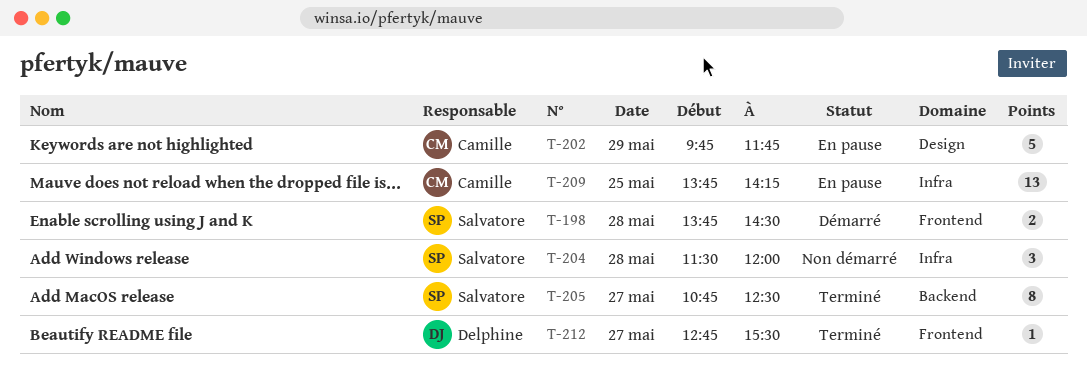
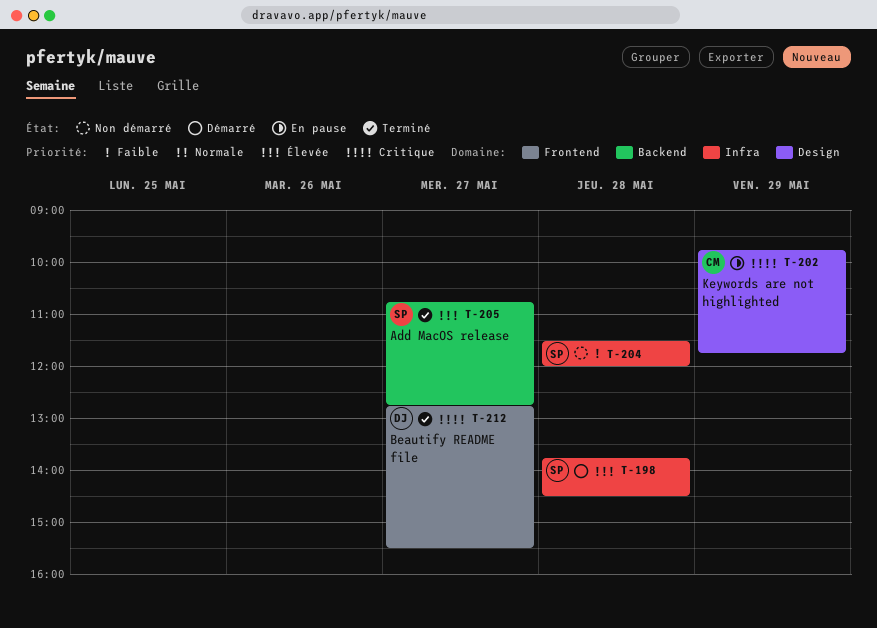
T-198, label: Frontend -> Infra
T-205, ends: 12:30 -> 12:45
T-209: present -> none

